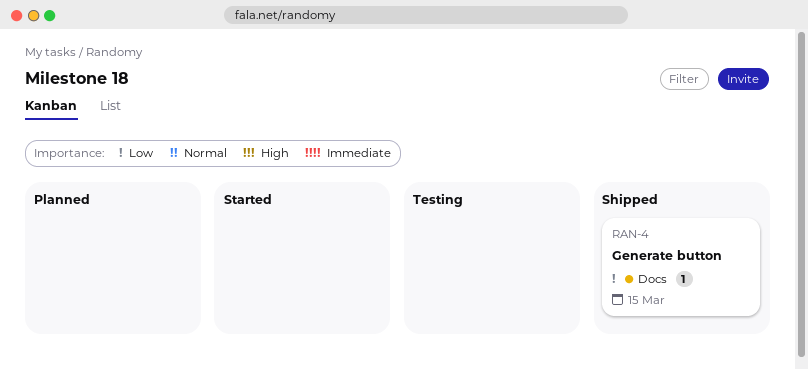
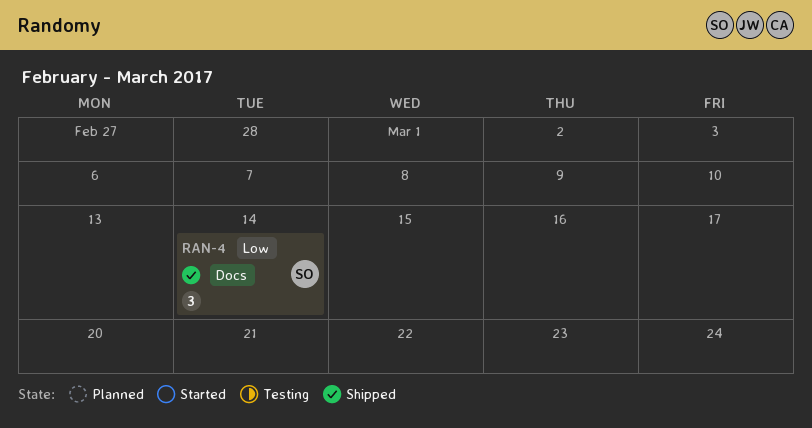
RAN-4, estimate: 1 -> 3
RAN-4, due: Mar 15 -> Mar 14

